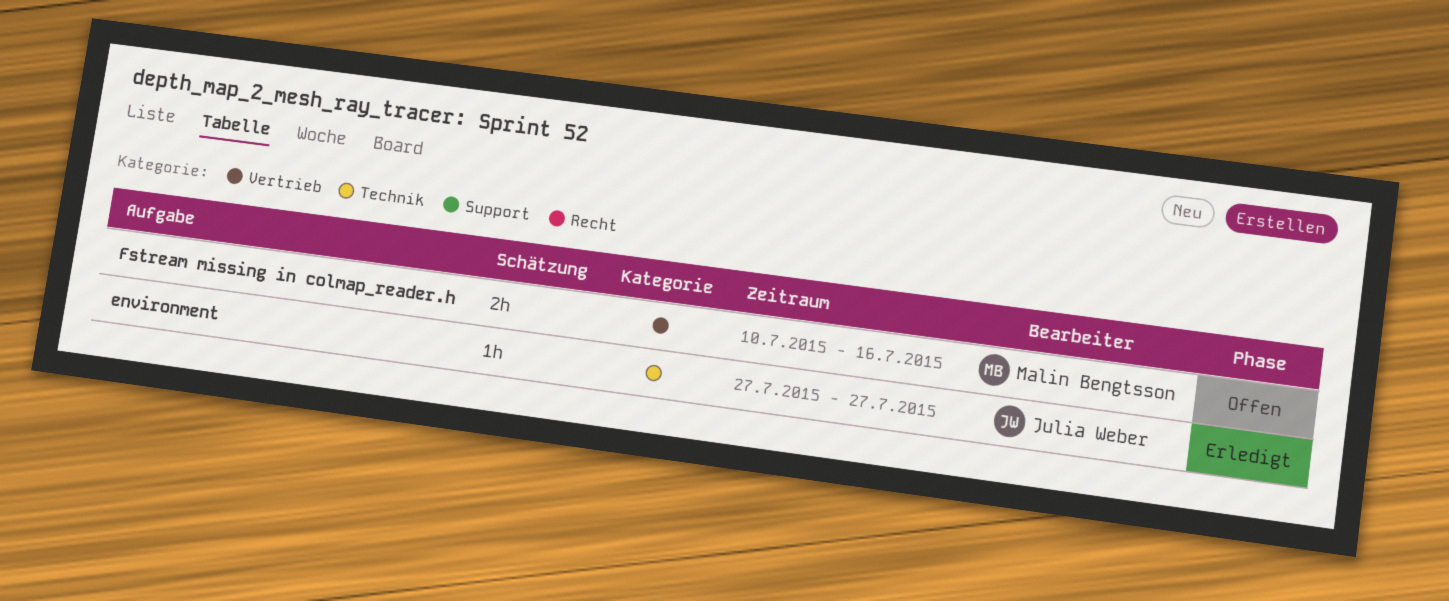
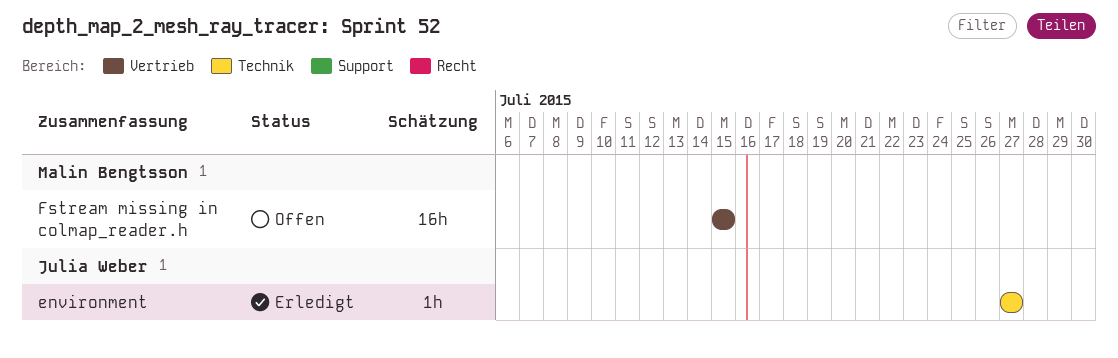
Fstream missing in colmap_reader.h, estimate: 2h -> 16h
Fstream missing in colmap_reader.h, start: Jul 10 -> Jul 15
Fstream missing in colmap_reader.h, due: Jul 16 -> Jul 15

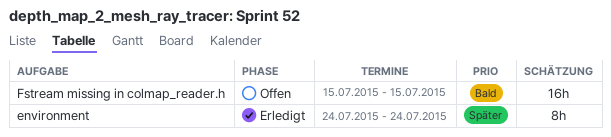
environment, estimate: 1h -> 8h
environment, start: Jul 27 -> Jul 24
environment, due: Jul 27 -> Jul 24

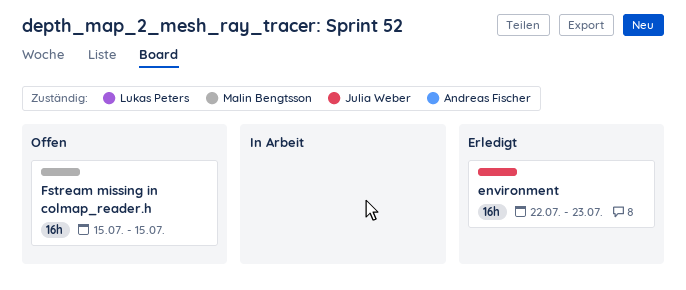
environment, estimate: 8h -> 16h
environment, start: Jul 24 -> Jul 22
environment, due: Jul 24 -> Jul 23

